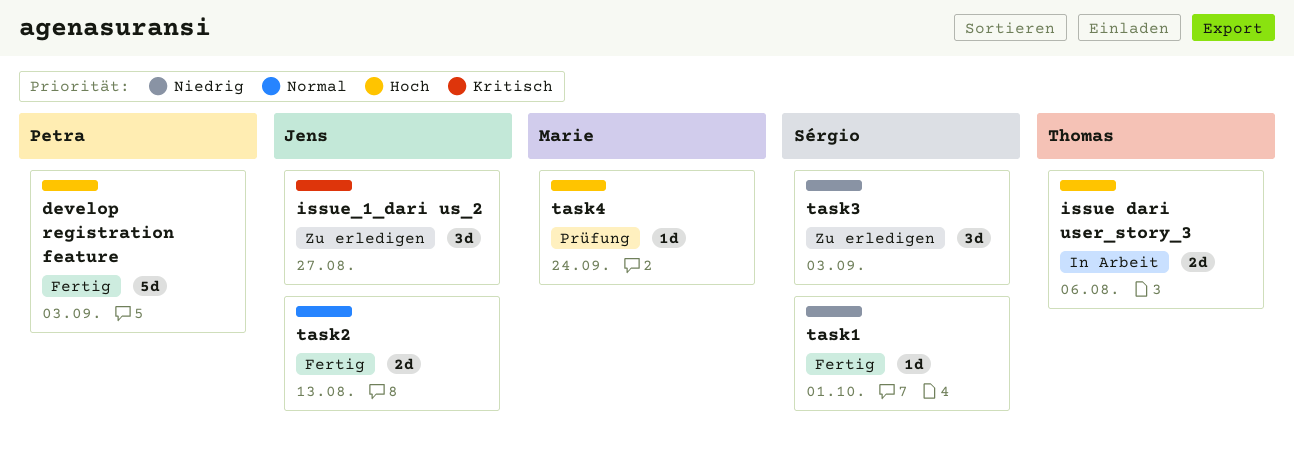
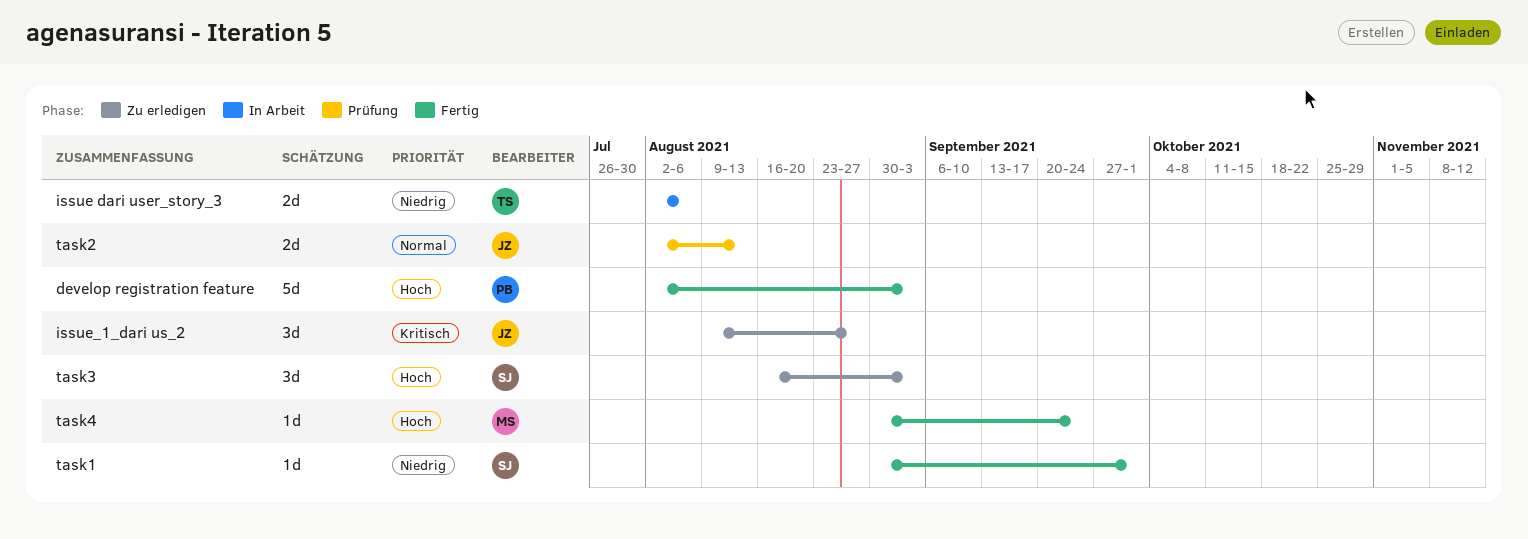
issue dari user_story_3, priority: Hoch -> Niedrig
task2, status: Fertig -> Prüfung
task3, priority: Niedrig -> Hoch
task4, status: Prüfung -> Fertig

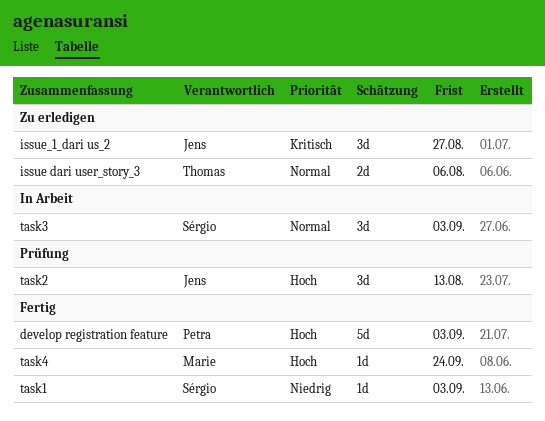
issue dari user_story_3, status: In Arbeit -> Zu erledigen
issue dari user_story_3, priority: Niedrig -> Normal
task1, due: Oct 1 -> Sep 3
task2, priority: Normal -> Hoch
task2, estimate: 2d -> 3d
task3, status: Zu erledigen -> In Arbeit
task3, priority: Hoch -> Normal

